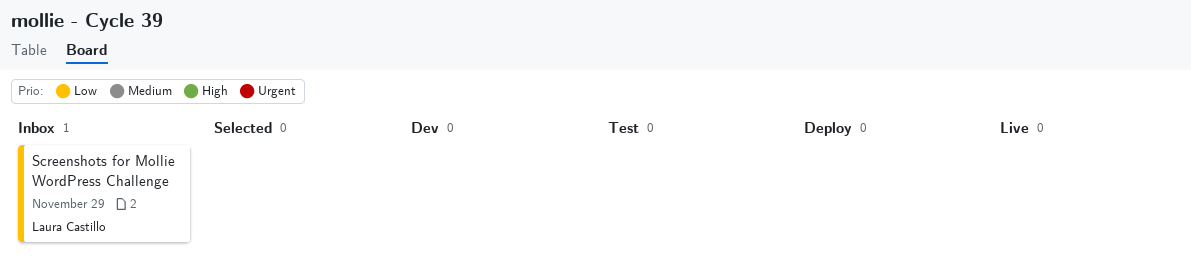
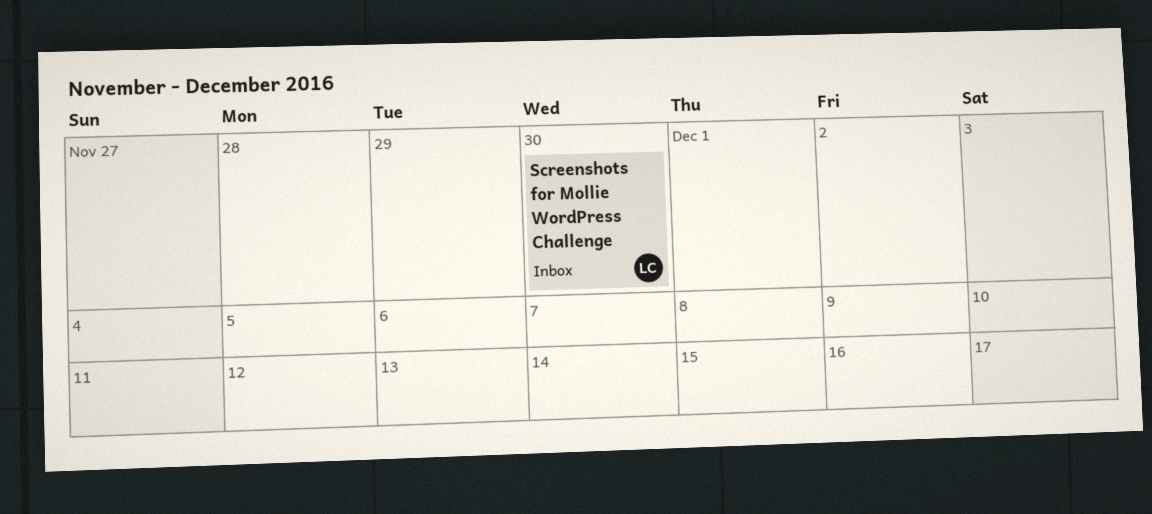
Screenshots for Mollie WordPress Challenge, due: Nov 29 -> Nov 30

